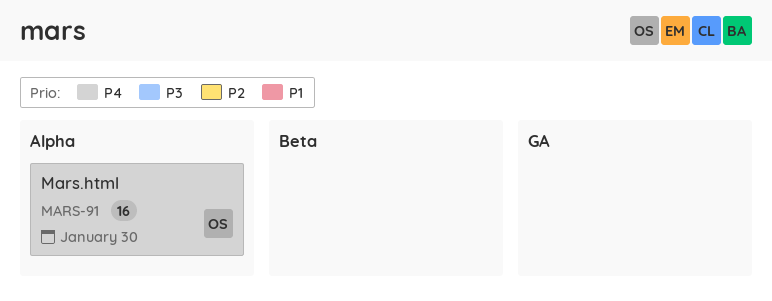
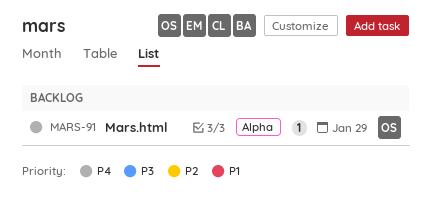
MARS-91, estimate: 16 -> 1
MARS-91, due: Jan 30 -> Jan 29

